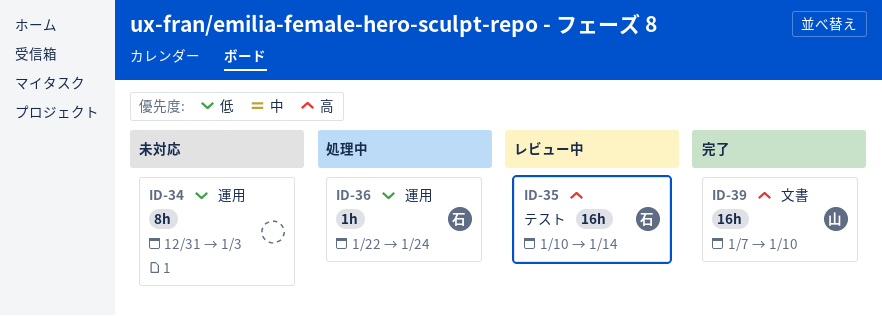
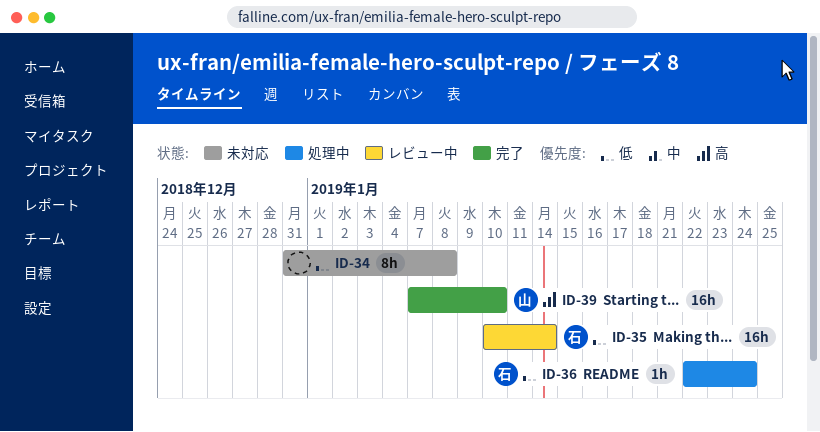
ID-34, due: Jan 3 -> Jan 8
ID-35, priority: 高 -> 低

